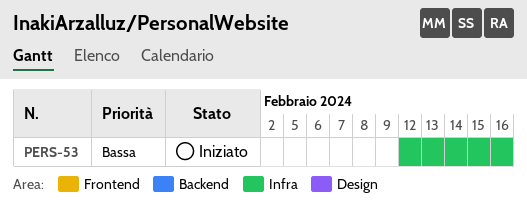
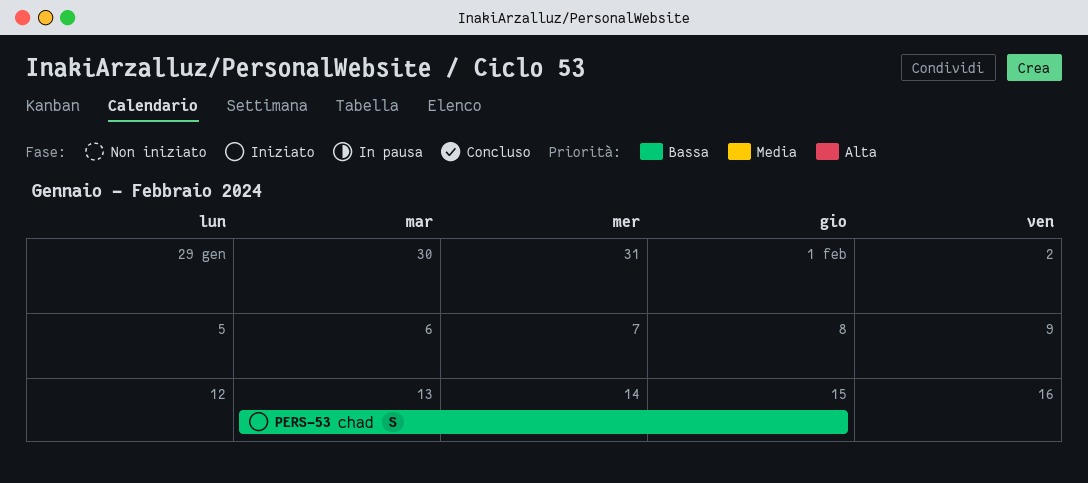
PERS-53, start: Feb 12 -> Feb 13
PERS-53, due: Feb 16 -> Feb 15

